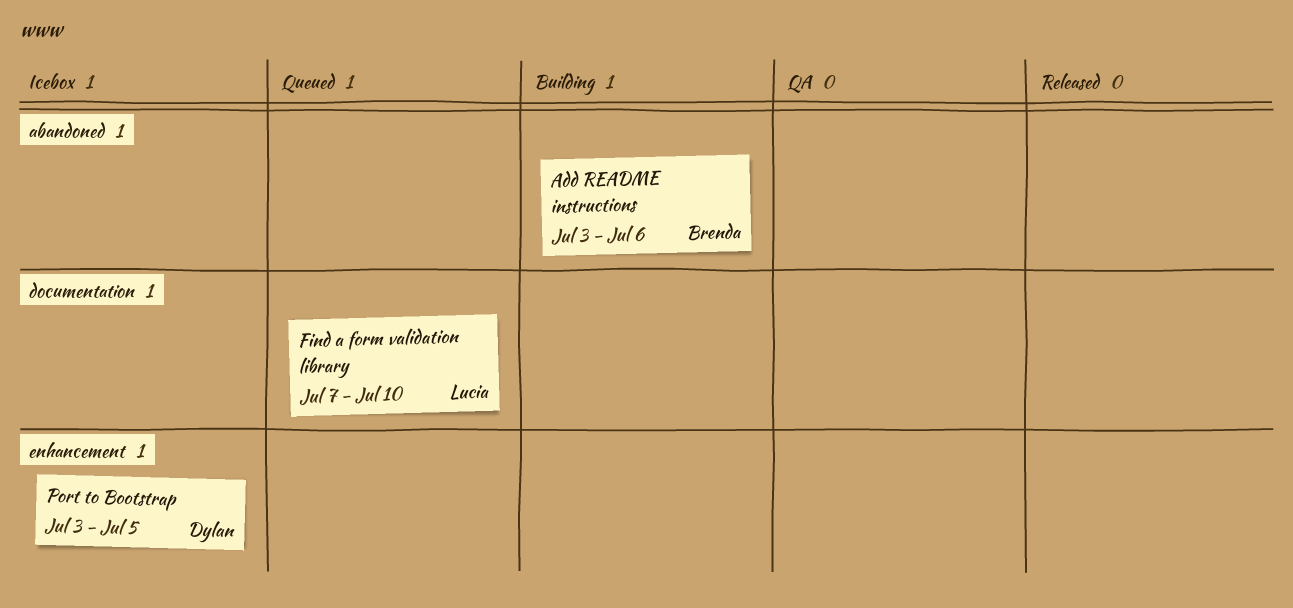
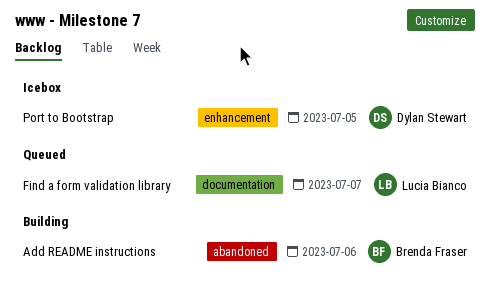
Find a form validation library, due: Jul 10 -> Jul 7

